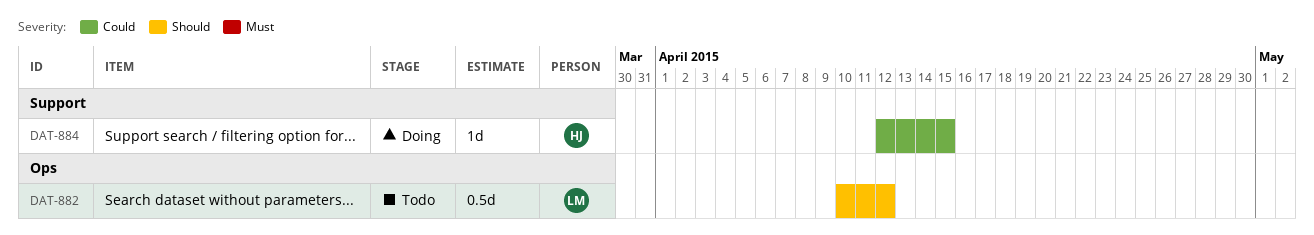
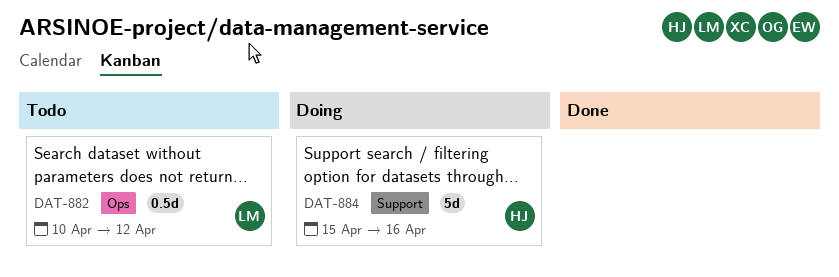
DAT-884, estimate: 1d -> 5d
DAT-884, start: Apr 12 -> Apr 15
DAT-884, due: Apr 15 -> Apr 16

